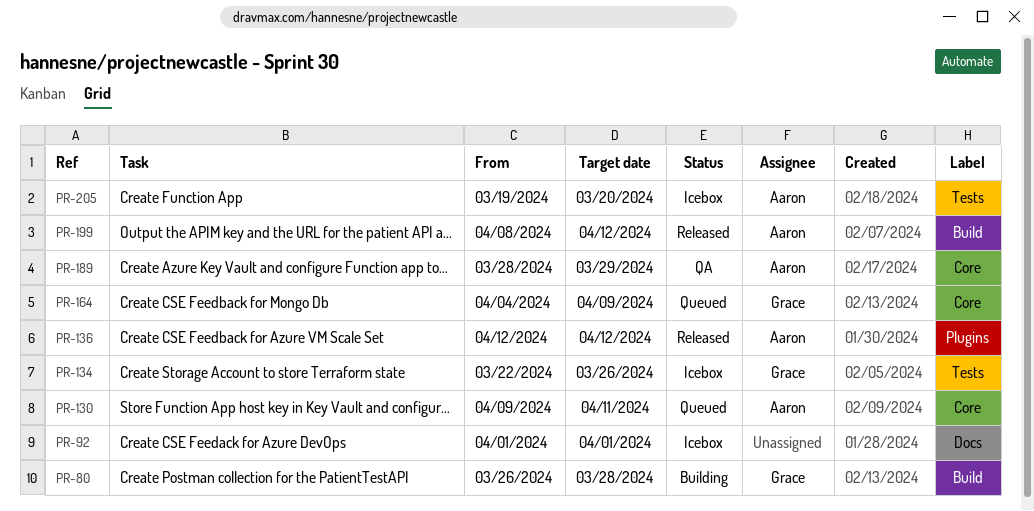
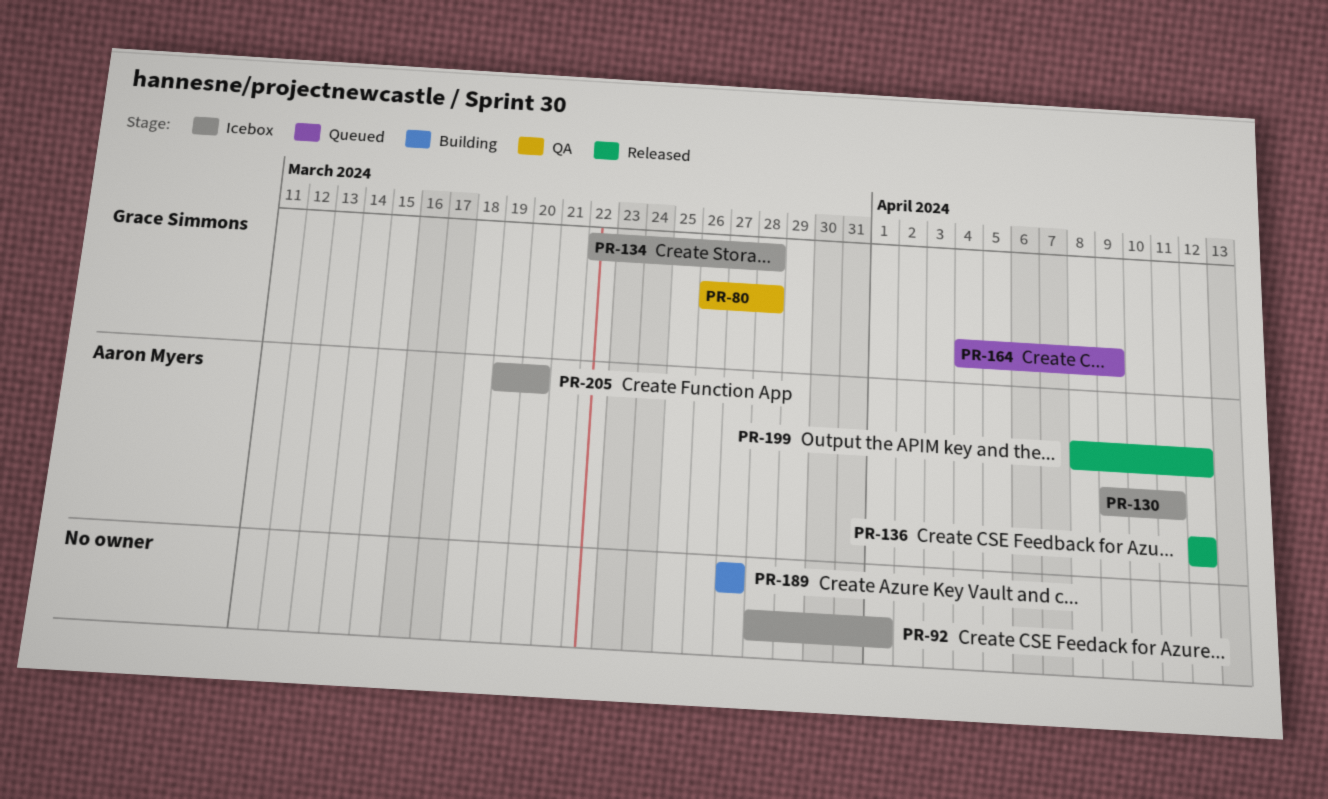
PR-80, status: Building -> QA
PR-92, start: Apr 1 -> Mar 28
PR-130, status: Queued -> Icebox
PR-134, due: Mar 26 -> Mar 28
PR-189, status: QA -> Building
PR-189, owner: Aaron Myers -> none
PR-189, start: Mar 28 -> Mar 27
PR-189, due: Mar 29 -> Mar 27

